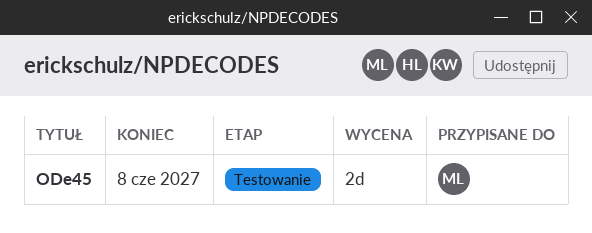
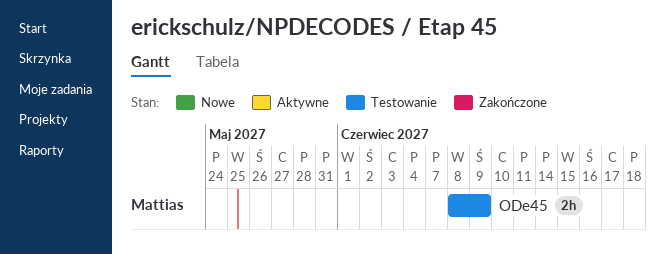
ODe45, estimate: 2d -> 2h
ODe45, due: Jun 8 -> Jun 9

